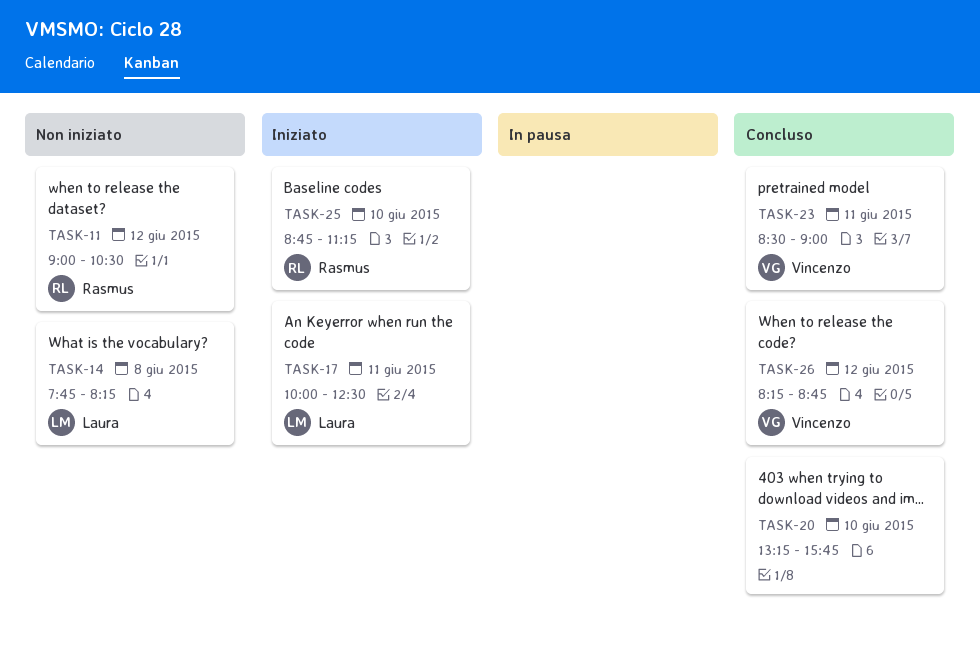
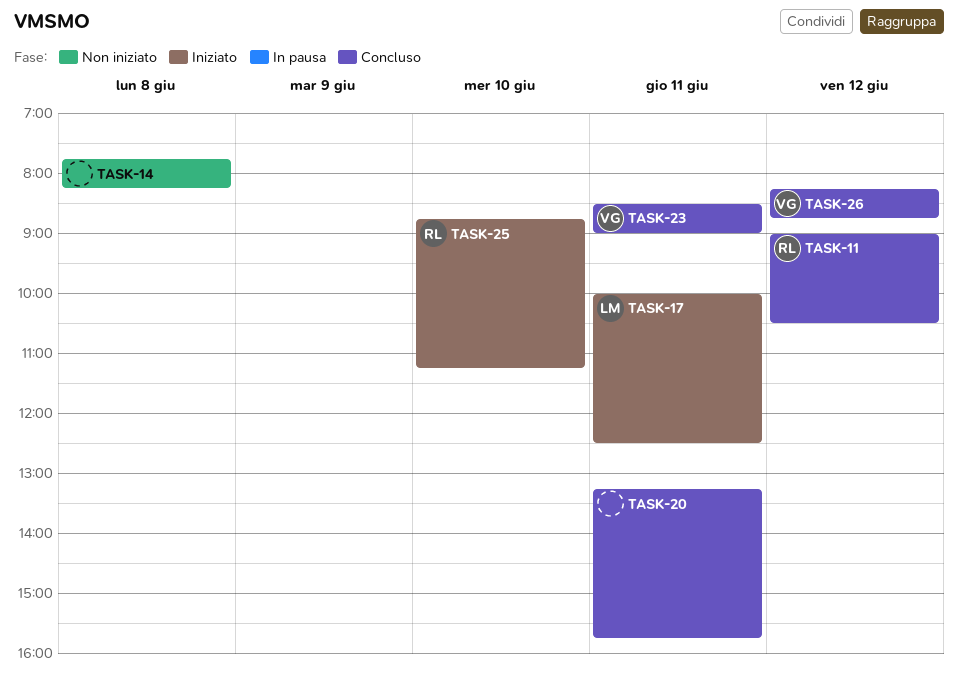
TASK-11, status: Non iniziato -> Concluso
TASK-14, owner: Laura -> none
TASK-20, day: Jun 10 -> Jun 11

